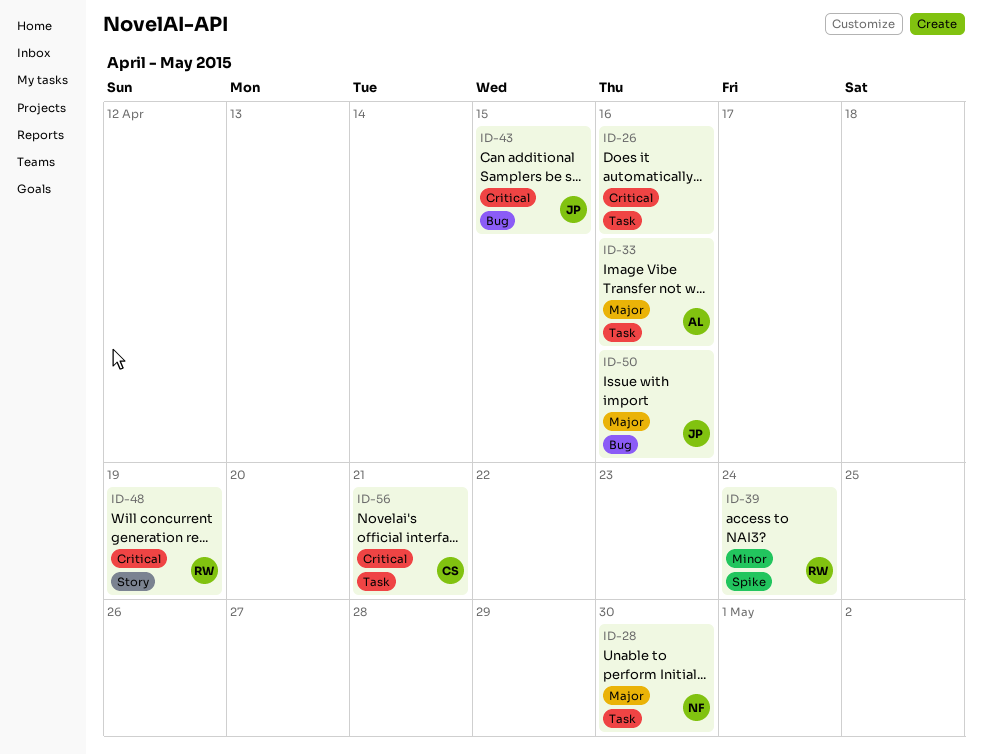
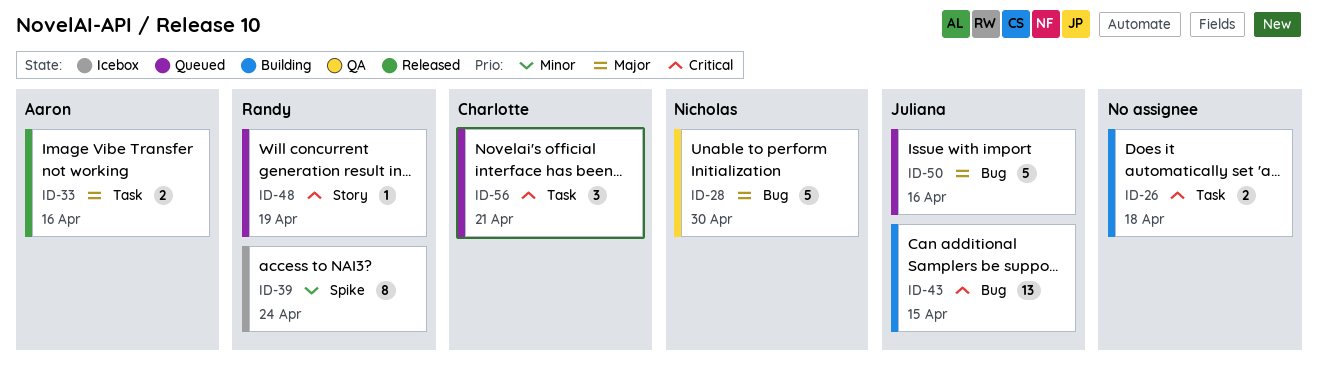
ID-26, due: Apr 16 -> Apr 18
ID-28, label: Task -> Bug

